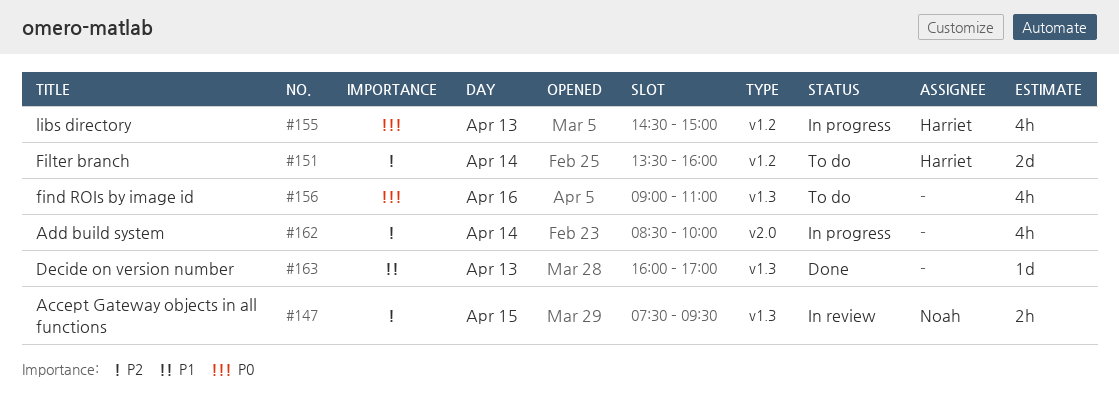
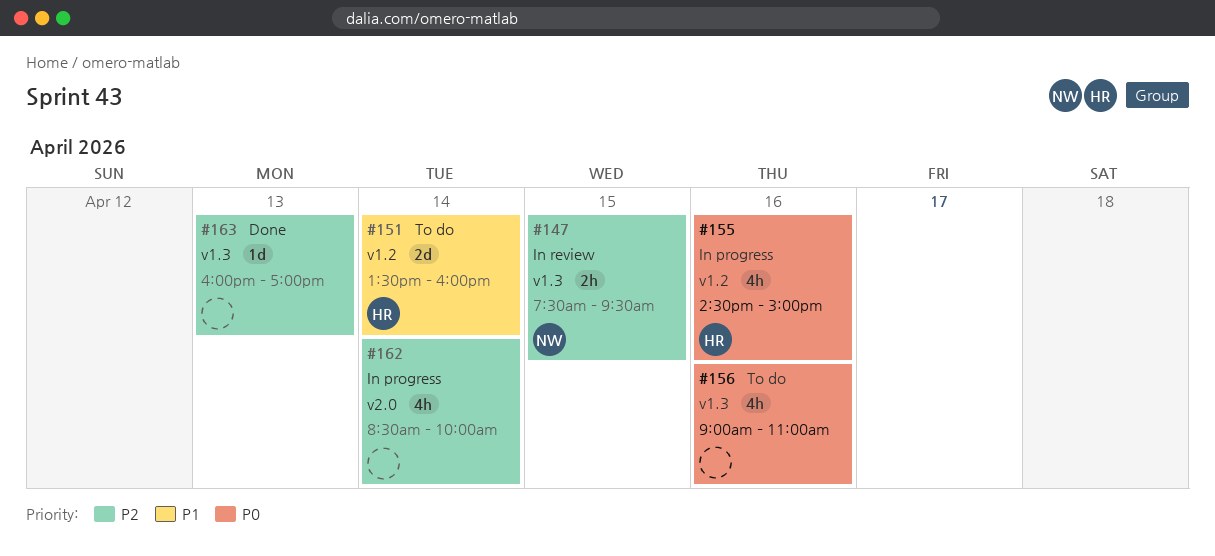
#151, priority: P2 -> P1
#155, day: Apr 13 -> Apr 16
#163, priority: P1 -> P2

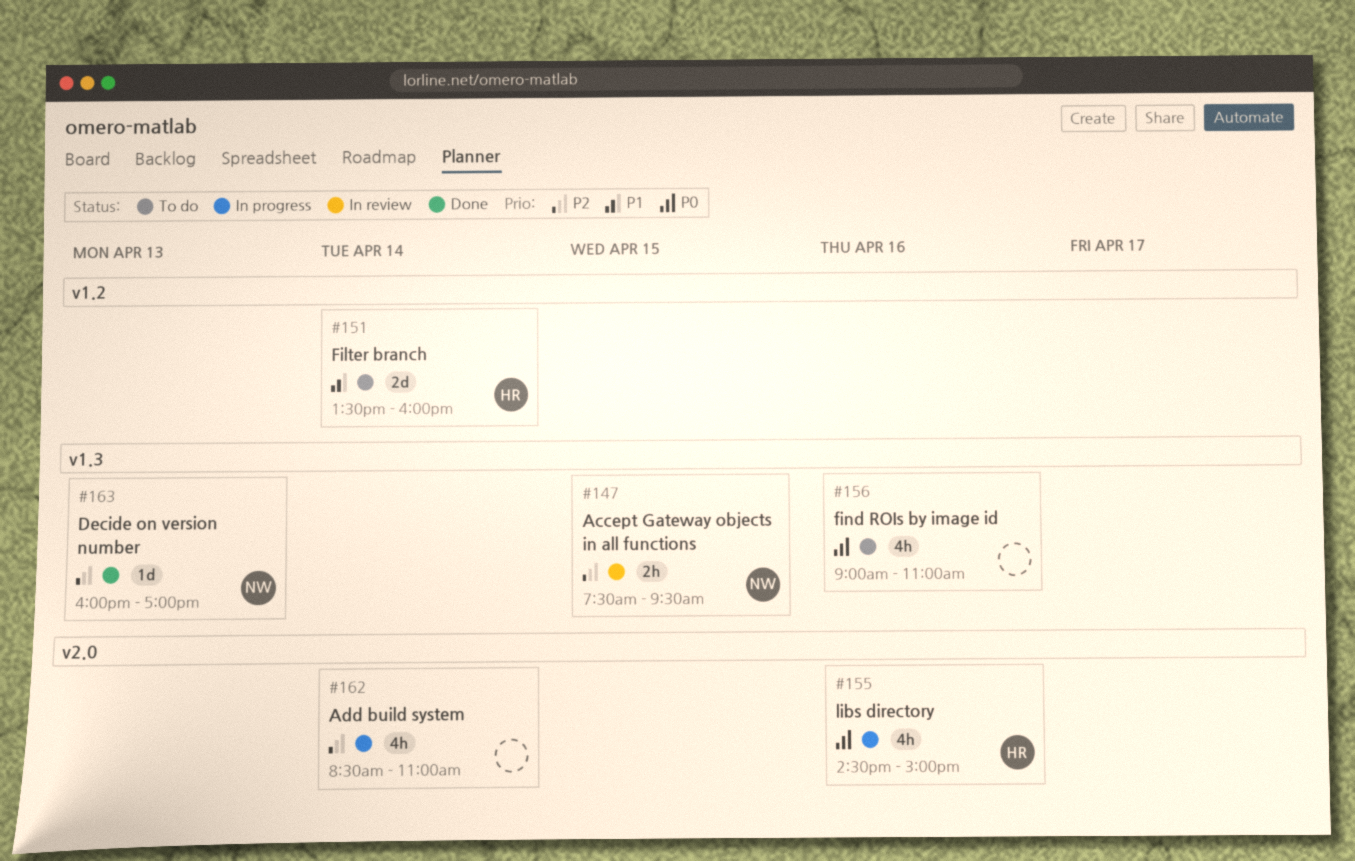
#155, label: v1.2 -> v2.0
#162, ends: 10:00 -> 11:00
#163, owner: none -> NW

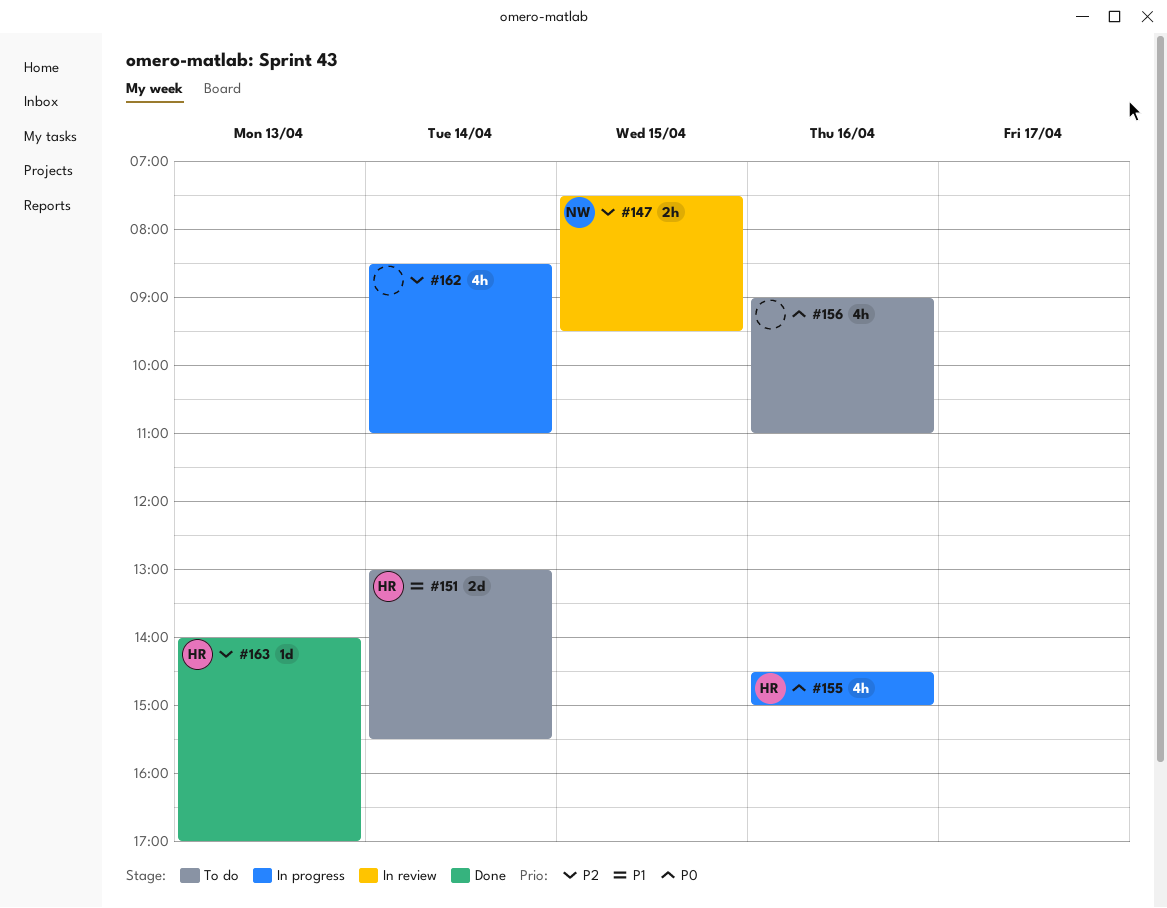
#151, begins: 13:30 -> 13:00
#151, ends: 16:00 -> 15:30
#163, owner: NW -> HR
#163, begins: 16:00 -> 14:00

